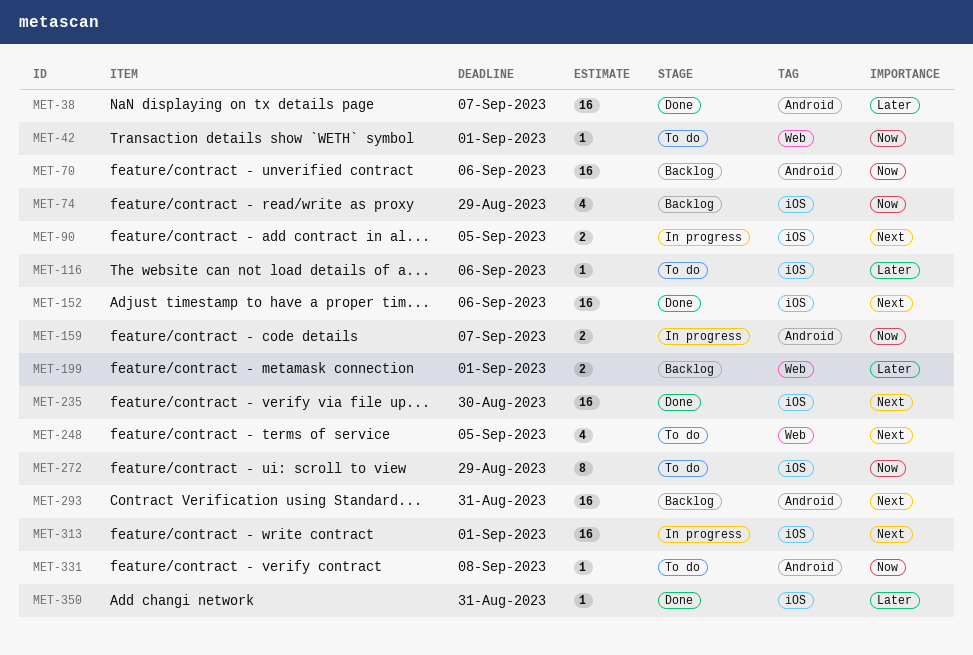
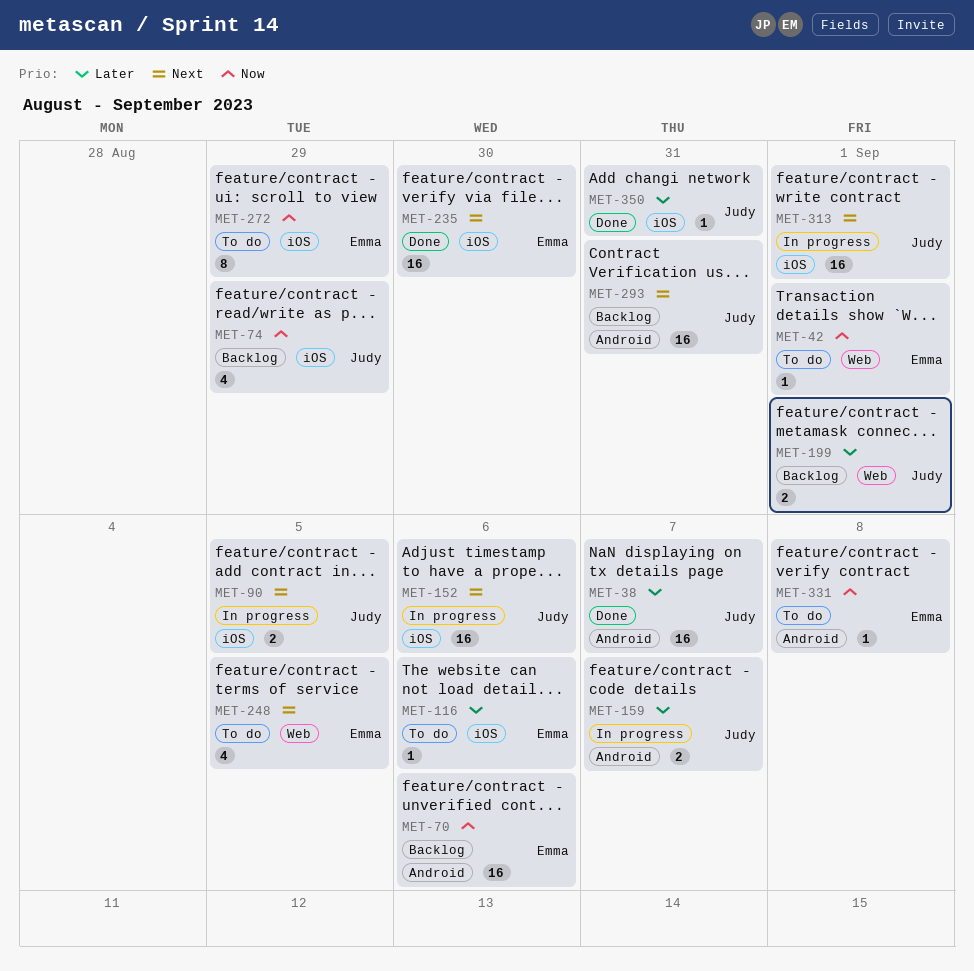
MET-152, status: Done -> In progress
MET-159, priority: Now -> Later

